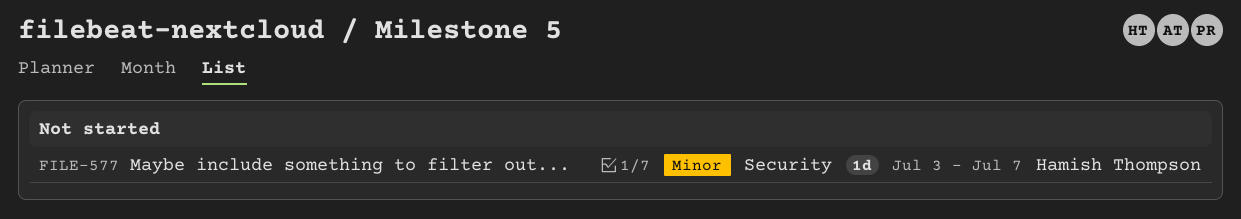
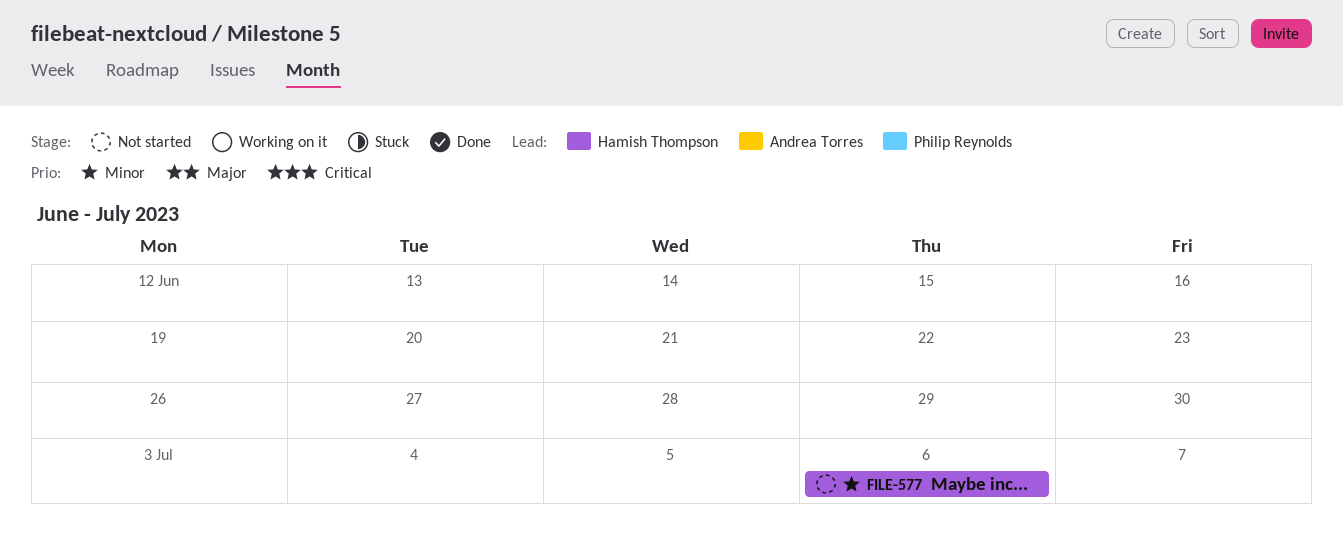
FILE-577, start: Jul 3 -> Jul 6
FILE-577, due: Jul 7 -> Jul 6

